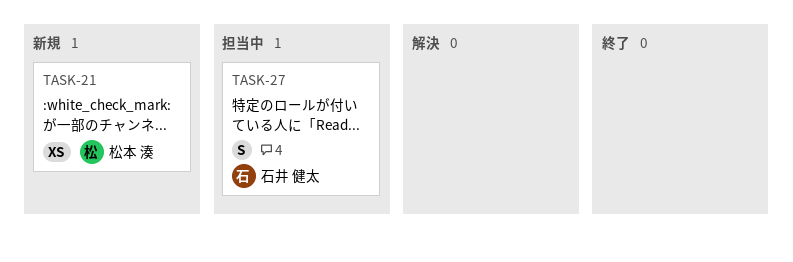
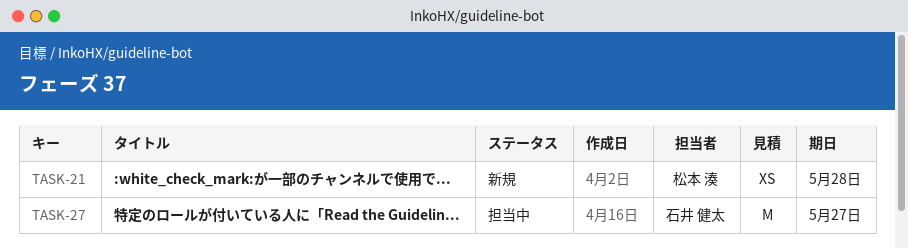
TASK-27, estimate: S -> M

